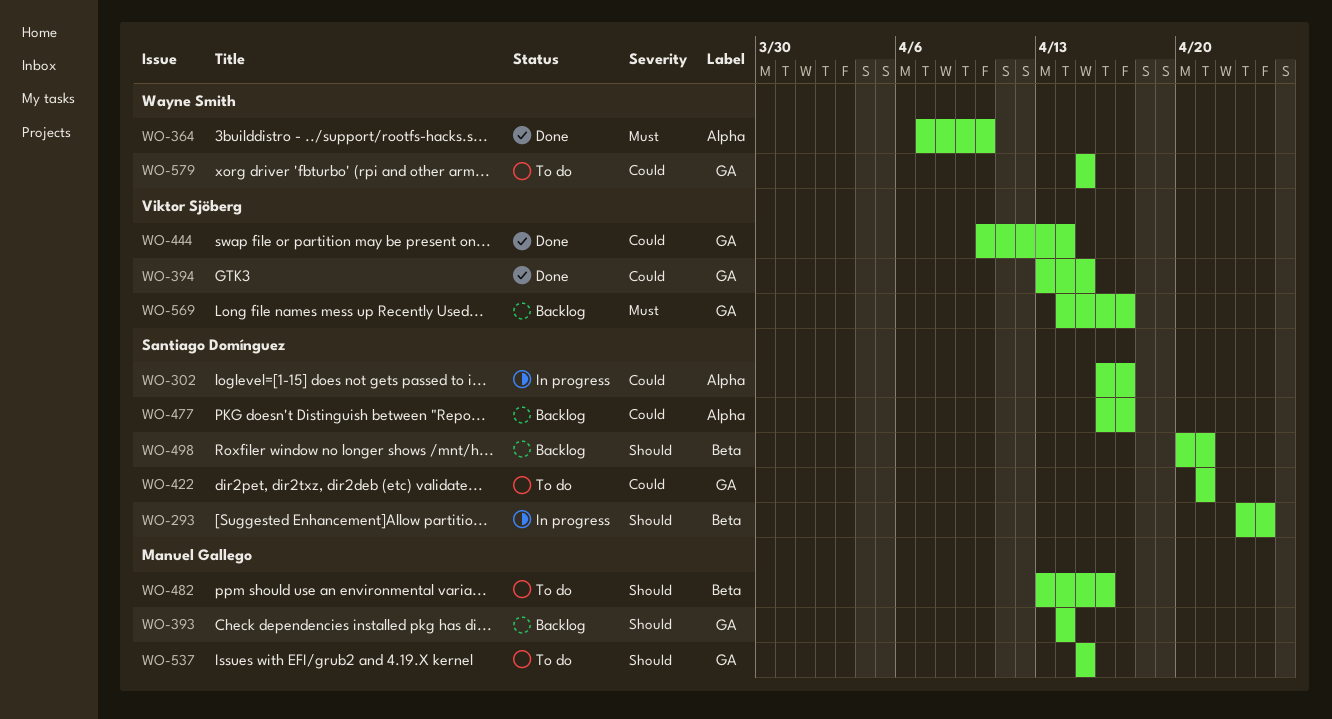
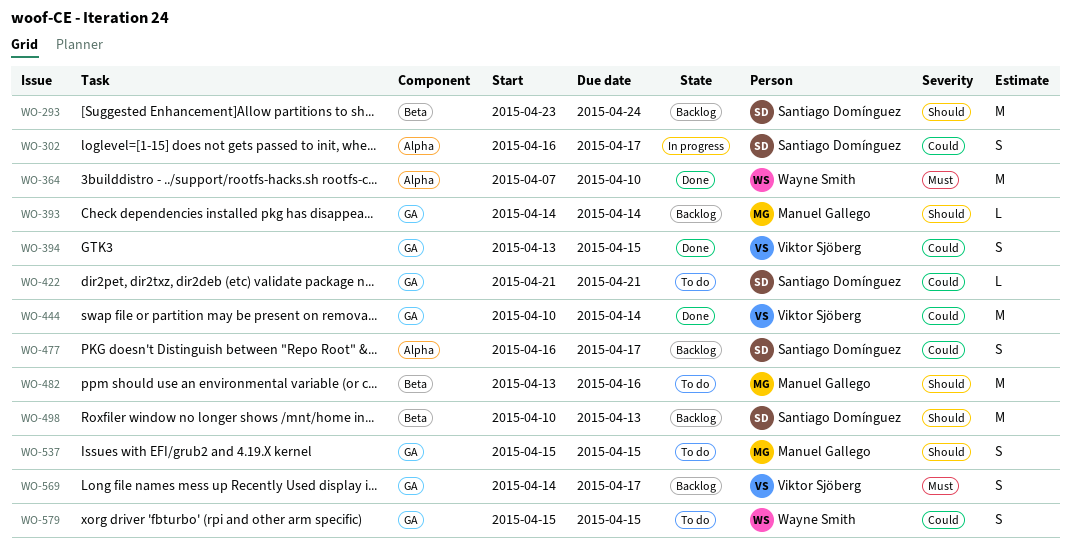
WO-293, status: In progress -> Backlog
WO-498, start: Apr 20 -> Apr 10
WO-498, due: Apr 21 -> Apr 13

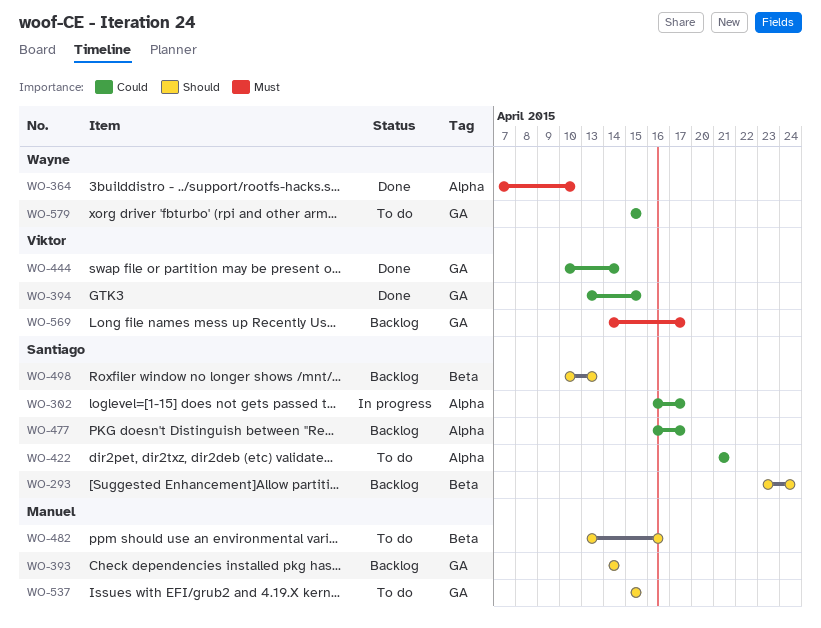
WO-422, label: GA -> Alpha

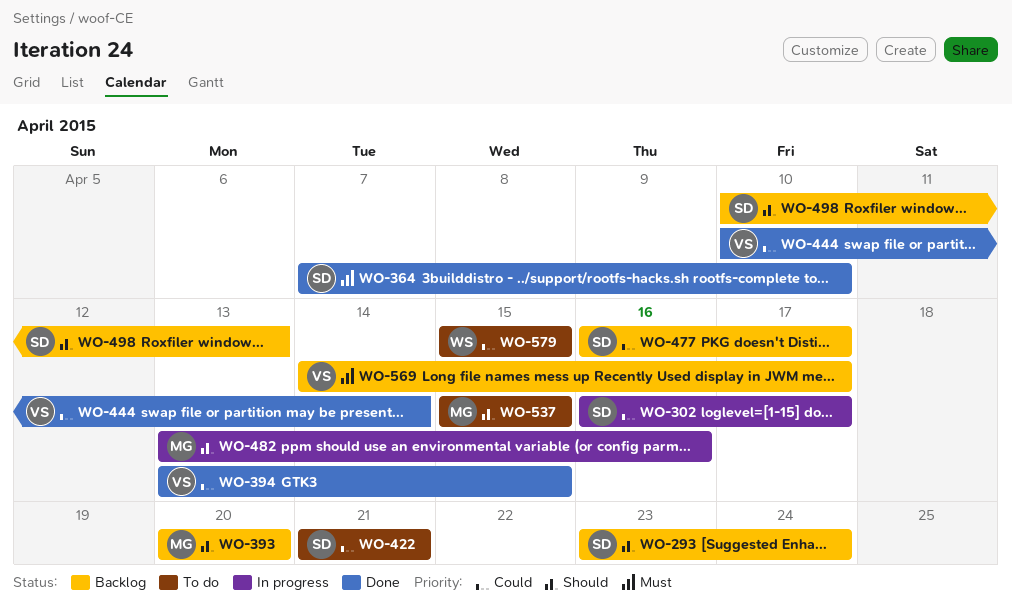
WO-364, owner: Wayne -> Santiago
WO-393, start: Apr 14 -> Apr 20
WO-393, due: Apr 14 -> Apr 20
WO-482, status: To do -> In progress

